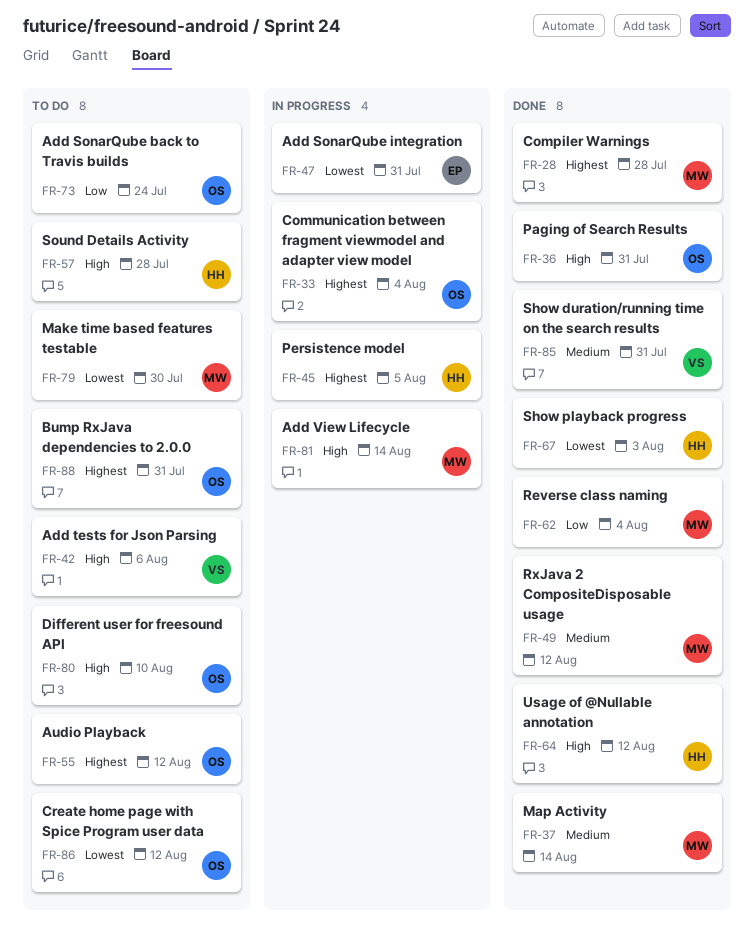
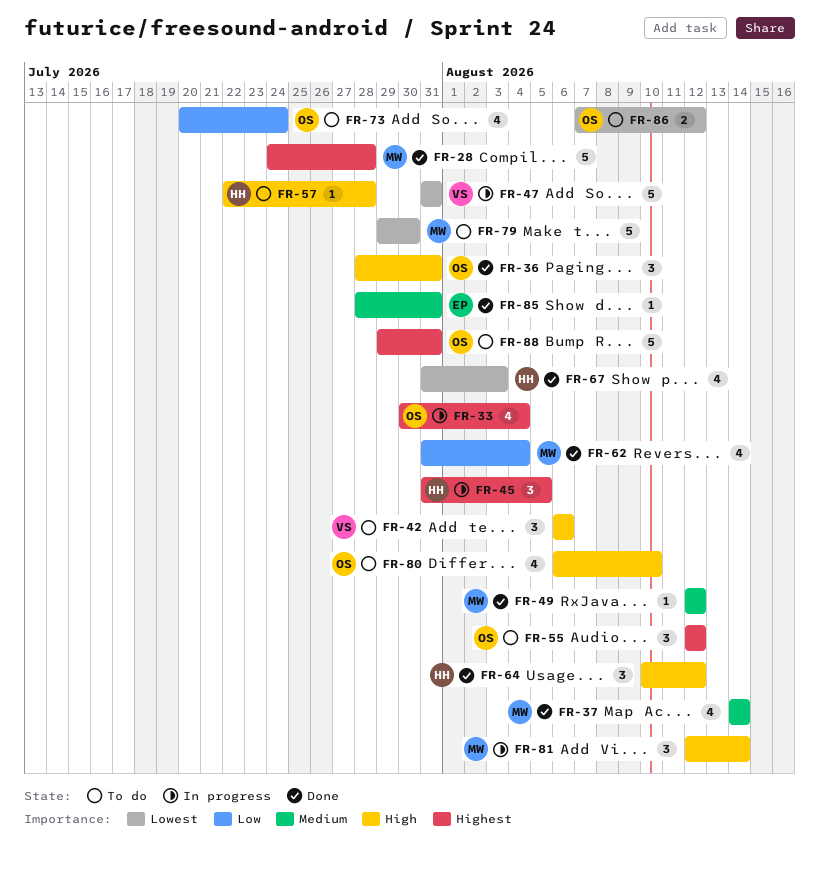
FR-47, owner: EP -> VS
FR-85, owner: VS -> EP

